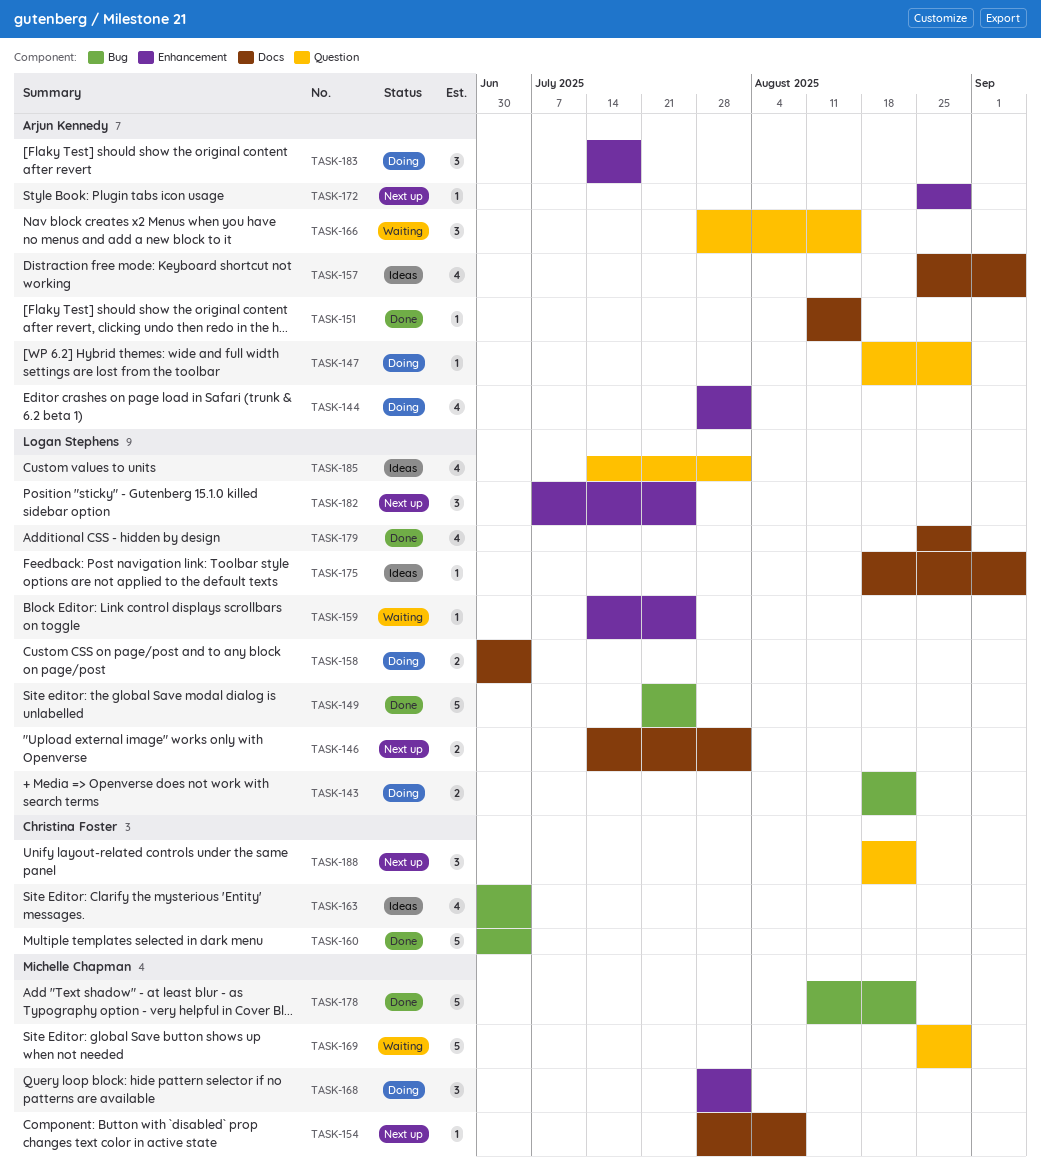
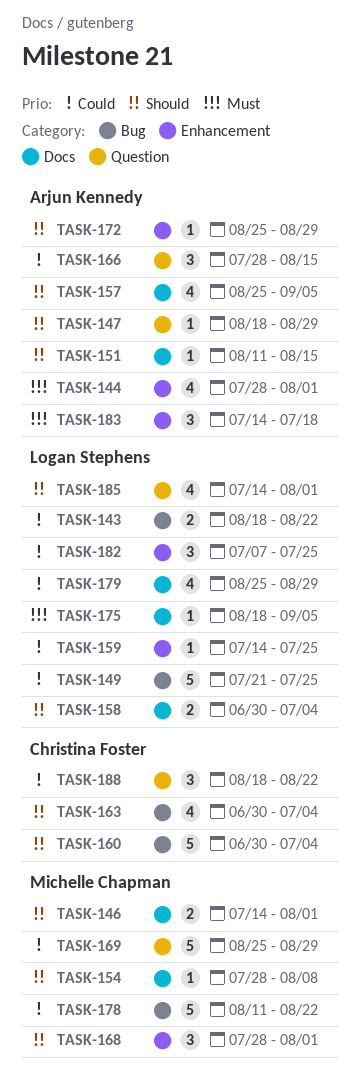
TASK-146, owner: Logan Stephens -> Michelle Chapman

